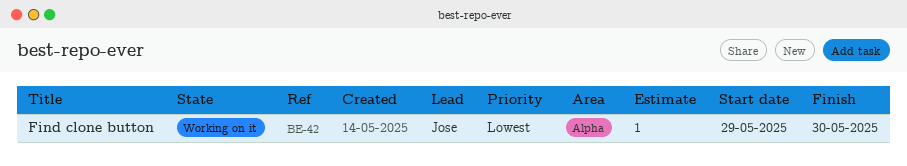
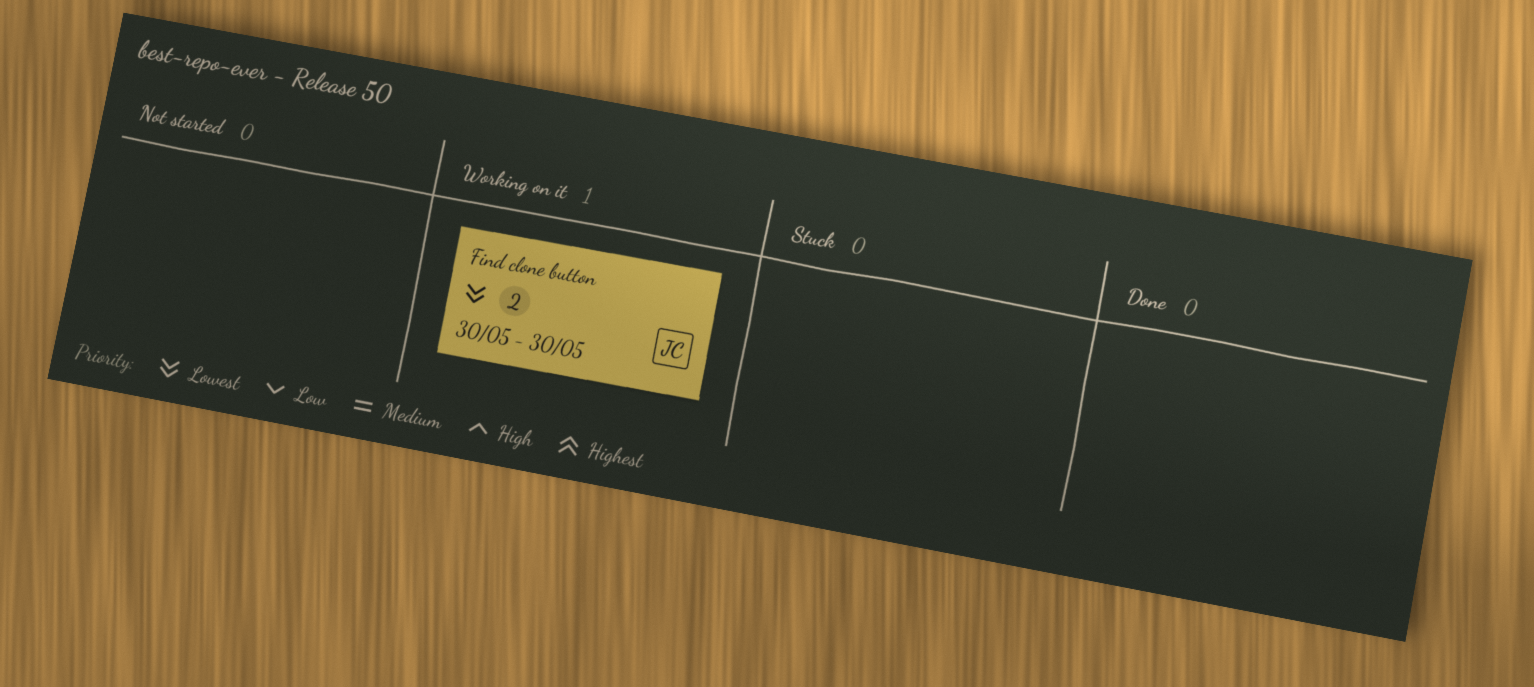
Find clone button, estimate: 1 -> 2
Find clone button, start: May 29 -> May 30

